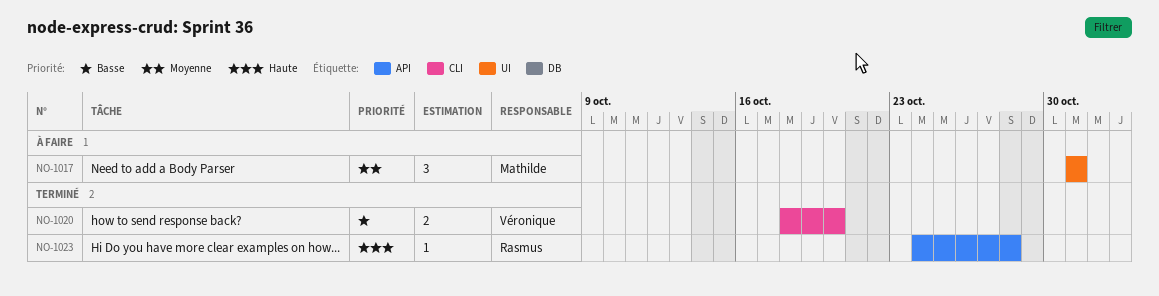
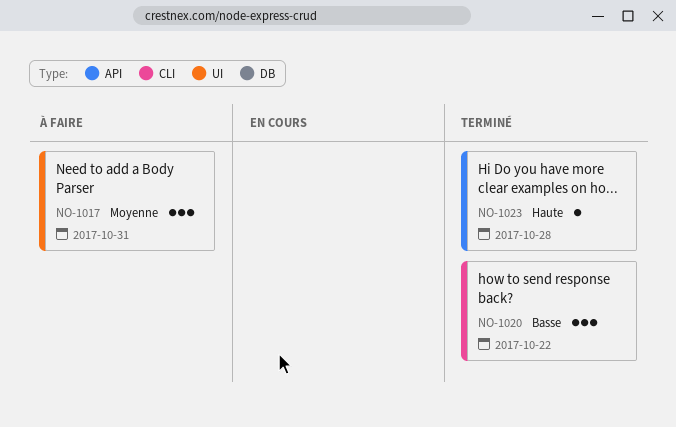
NO-1020, estimate: 2 -> 3
NO-1020, due: Oct 20 -> Oct 22

